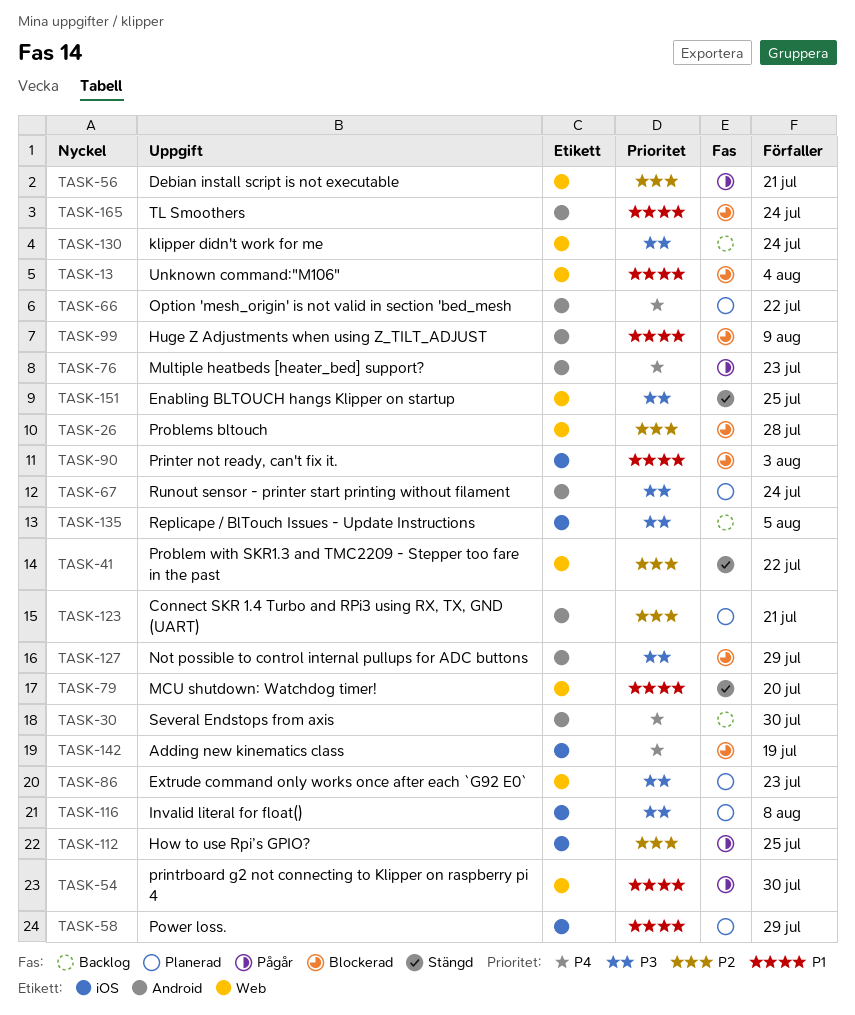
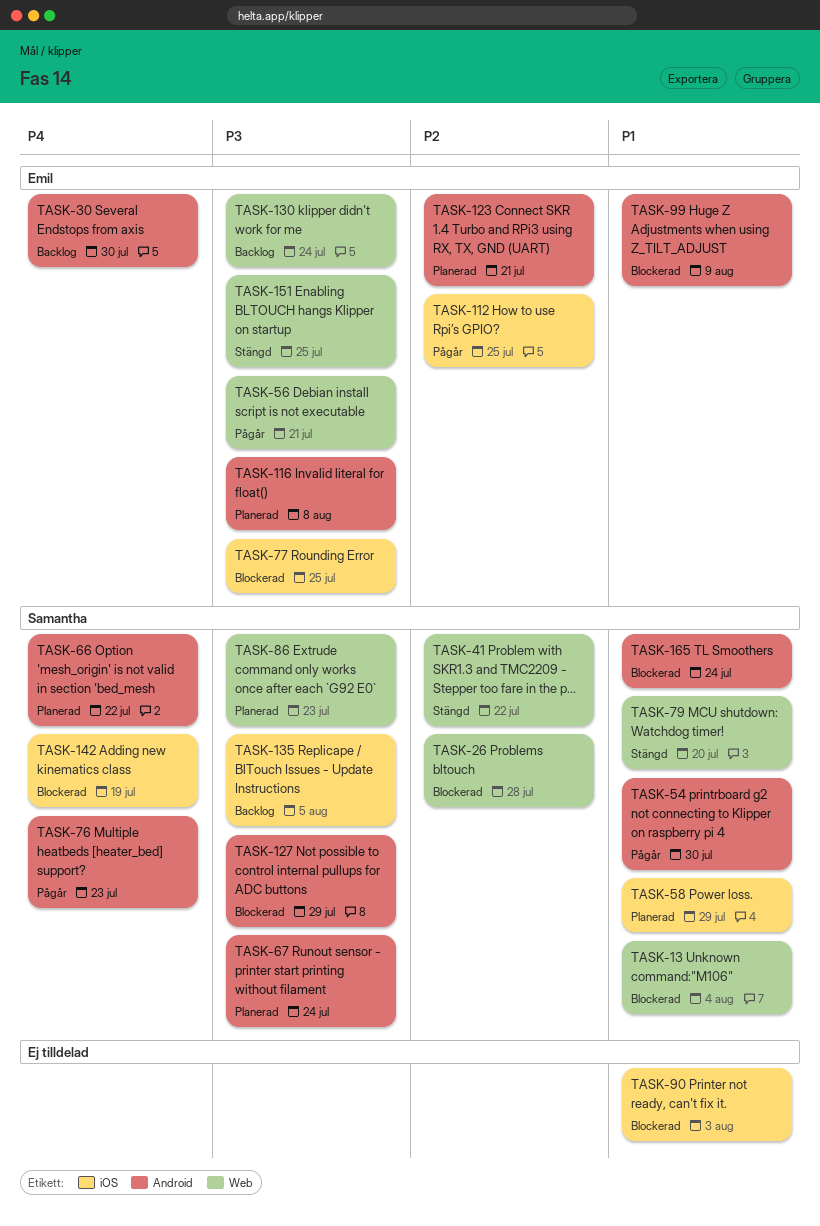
TASK-54, label: Web -> Android
TASK-56, priority: P2 -> P3
TASK-77: none -> present
TASK-116, label: iOS -> Android

